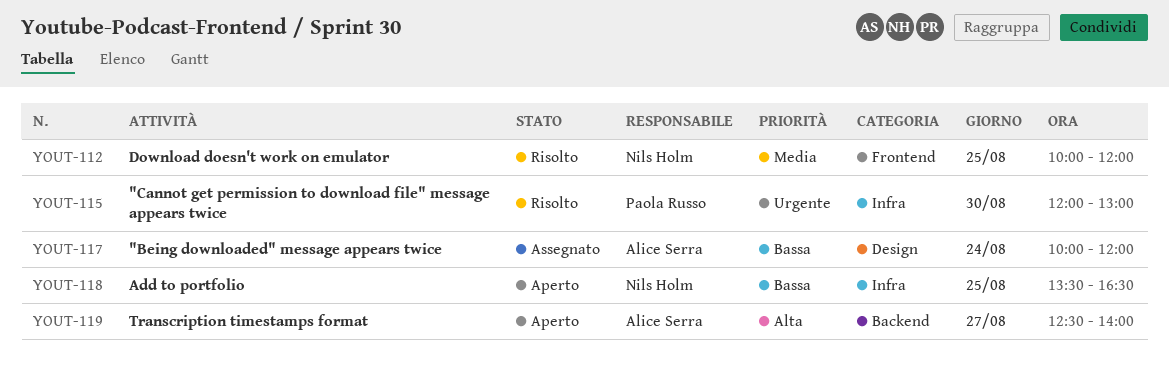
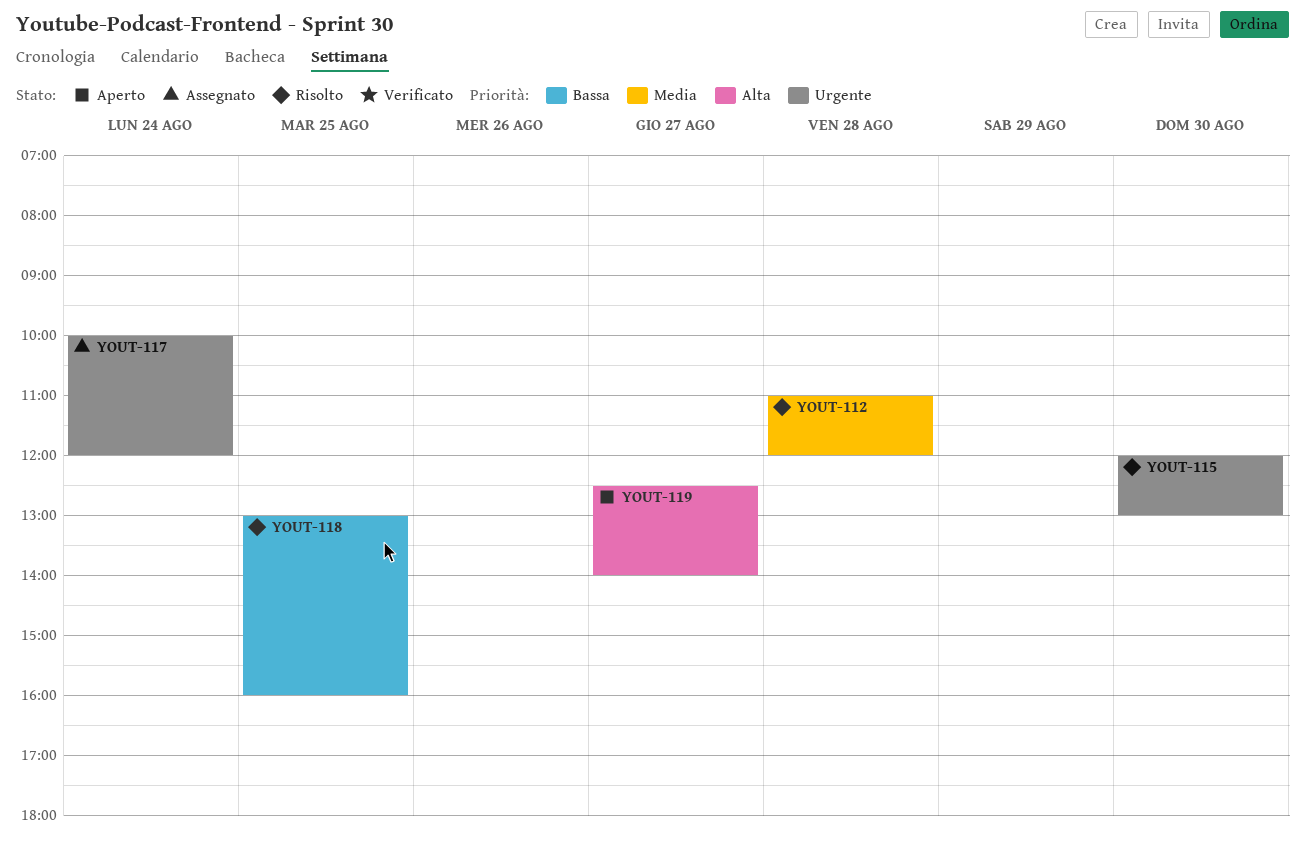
YOUT-112, day: Aug 25 -> Aug 28
YOUT-112, begins: 10:00 -> 11:00
YOUT-117, priority: Bassa -> Urgente
YOUT-118, status: Aperto -> Risolto
YOUT-118, begins: 13:30 -> 13:00
YOUT-118, ends: 16:30 -> 16:00

